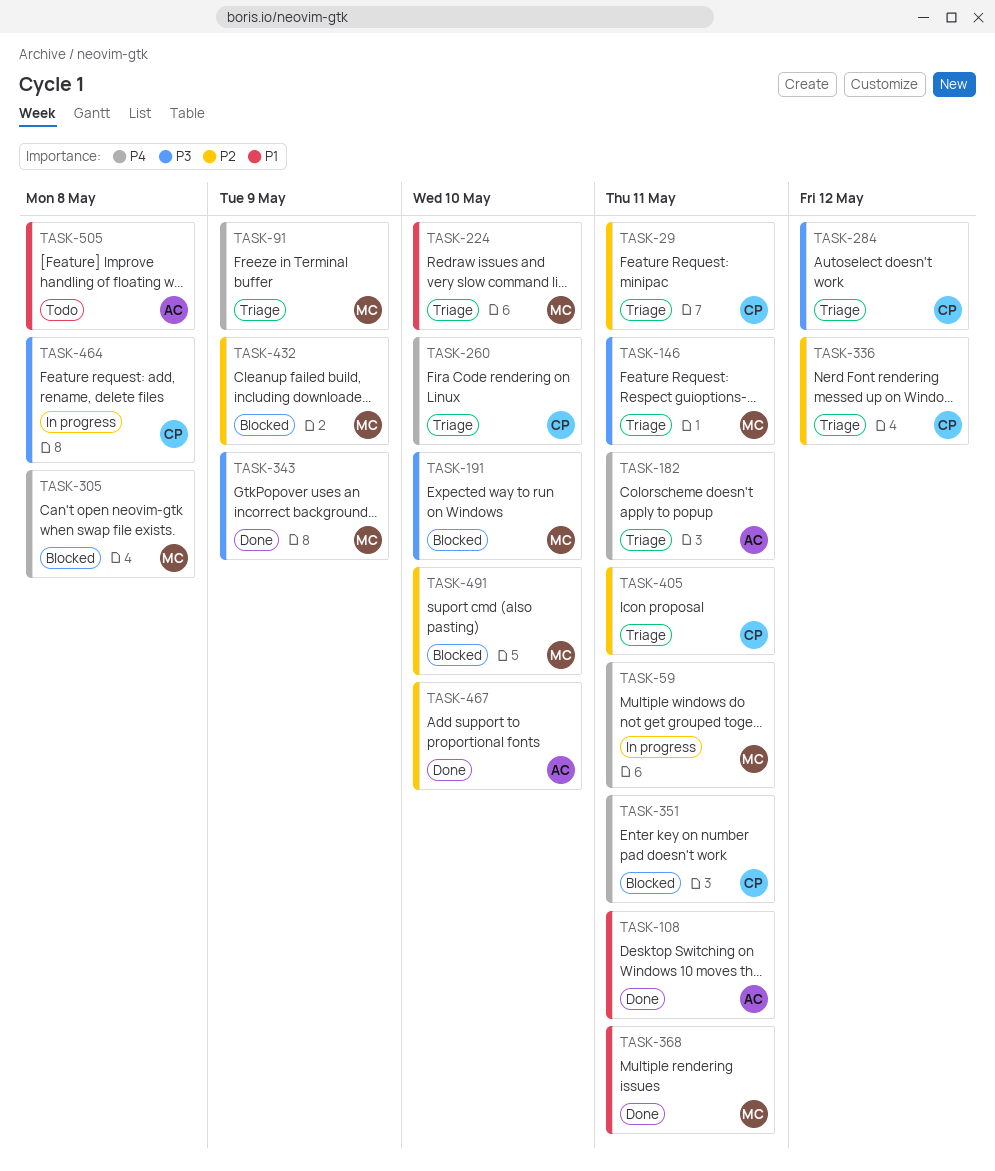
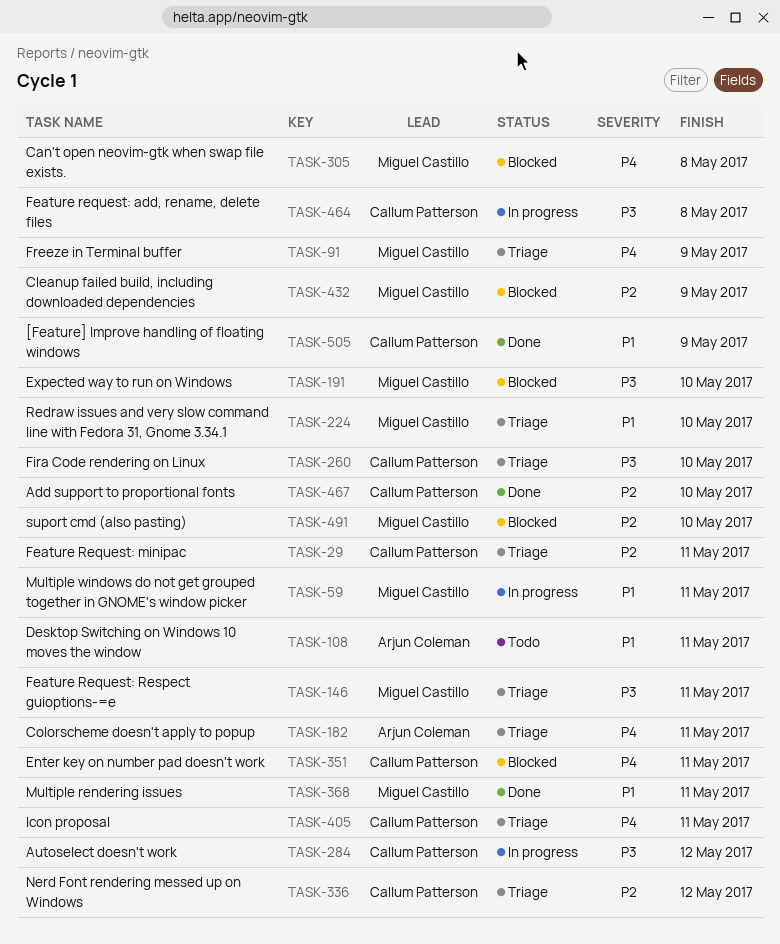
TASK-59, priority: P4 -> P1
TASK-108, status: Done -> Todo
TASK-260, priority: P4 -> P3
TASK-284, status: Triage -> In progress
TASK-343: present -> none
TASK-405, priority: P2 -> P4
TASK-467, owner: Arjun Coleman -> Callum Patterson
TASK-505, status: Todo -> Done
TASK-505, owner: Arjun Coleman -> Callum Patterson
TASK-505, due: May 8 -> May 9

